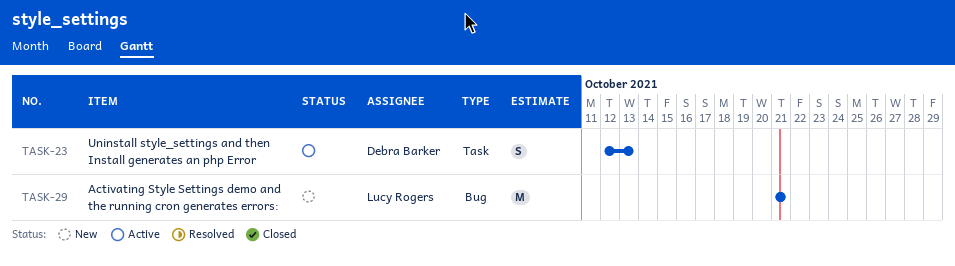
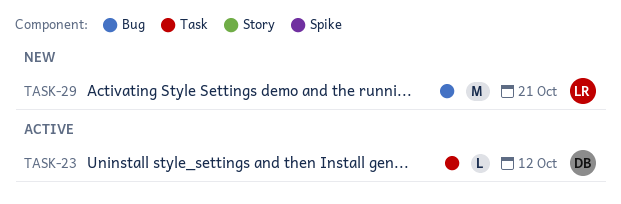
TASK-23, estimate: S -> L
TASK-23, due: Oct 13 -> Oct 12

